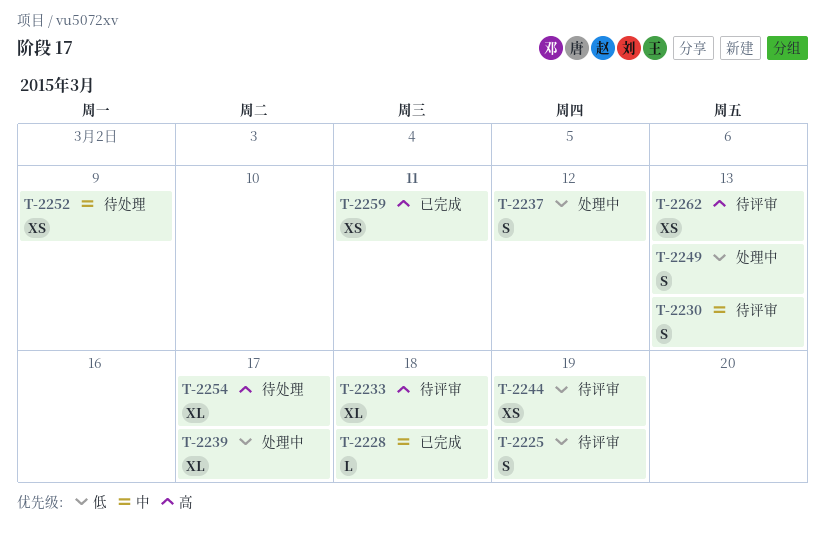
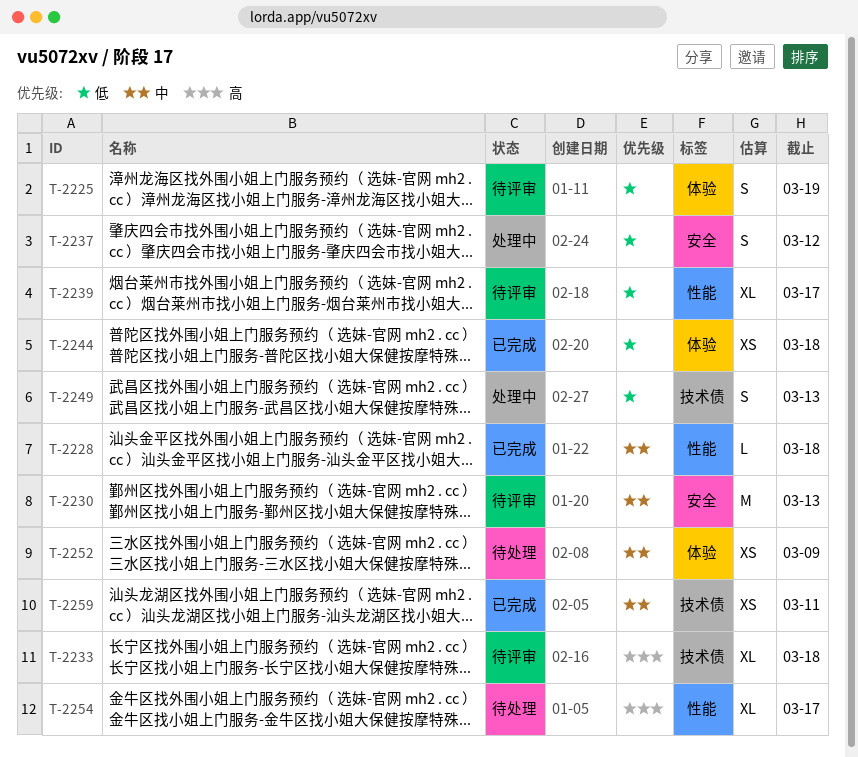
T-2230, estimate: S -> M
T-2239, status: 处理中 -> 待评审
T-2244, status: 待评审 -> 已完成
T-2244, due: Mar 19 -> Mar 18
T-2259, priority: 高 -> 中
T-2262: present -> none

